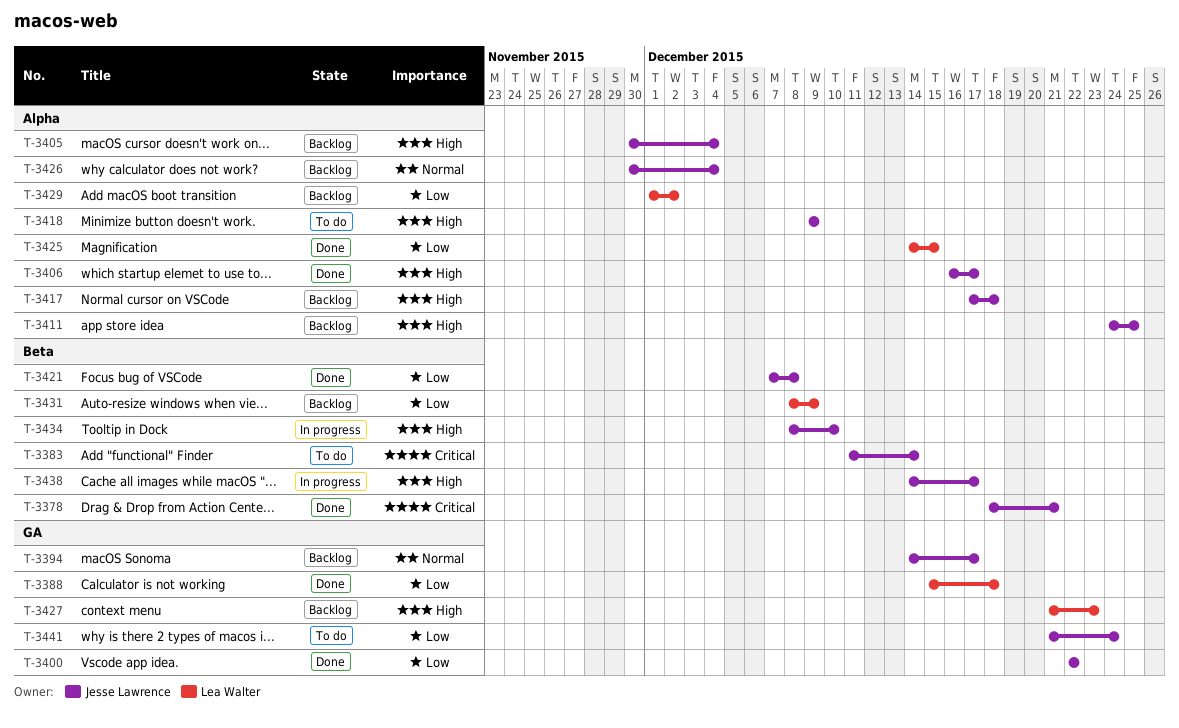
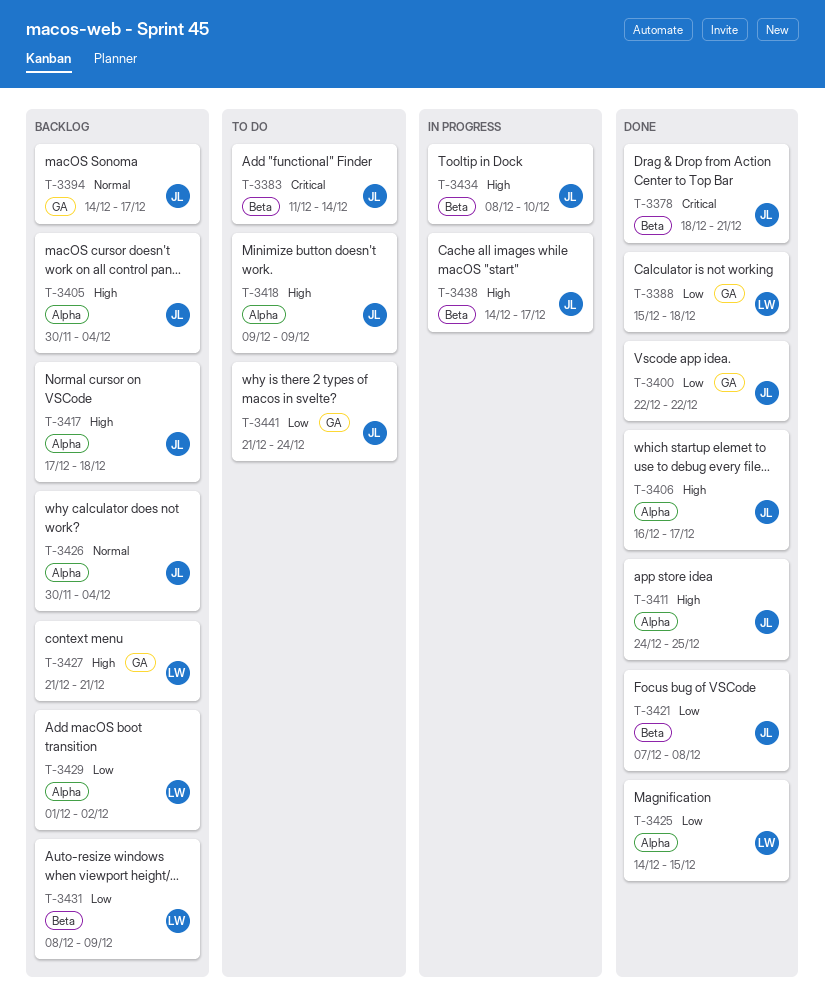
T-3411, status: Backlog -> Done
T-3427, due: Dec 23 -> Dec 21

